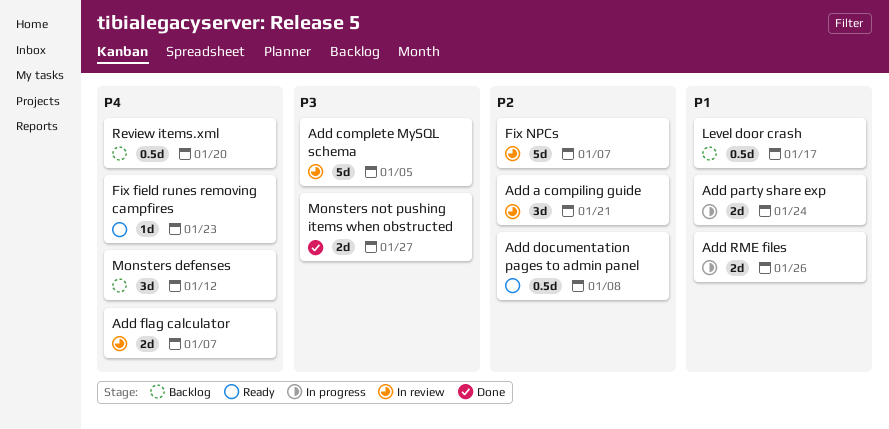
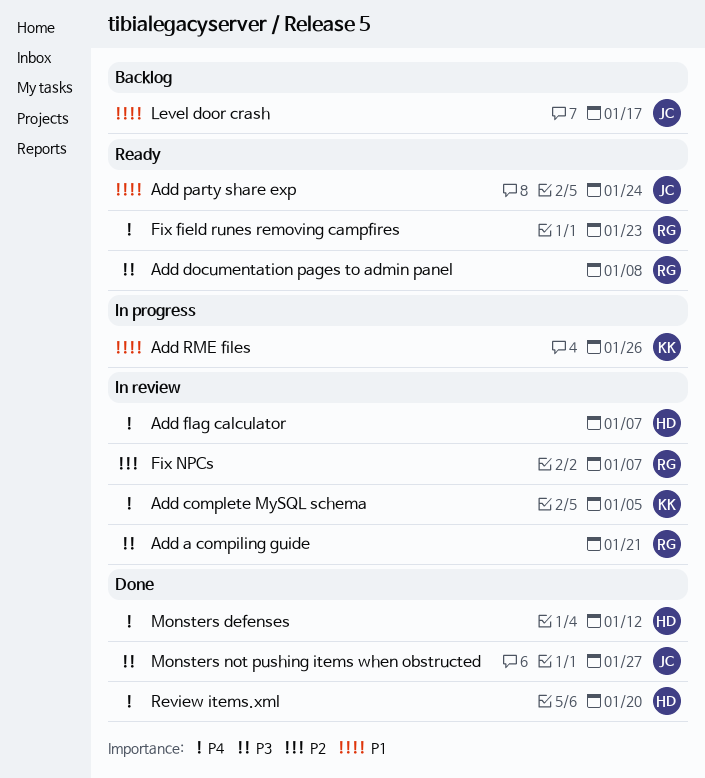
Add a compiling guide, priority: P2 -> P3
Add complete MySQL schema, priority: P3 -> P4
Add documentation pages to admin panel, priority: P2 -> P3
Add party share exp, status: In progress -> Ready
Monsters defenses, status: Backlog -> Done
Review items.xml, status: Backlog -> Done

